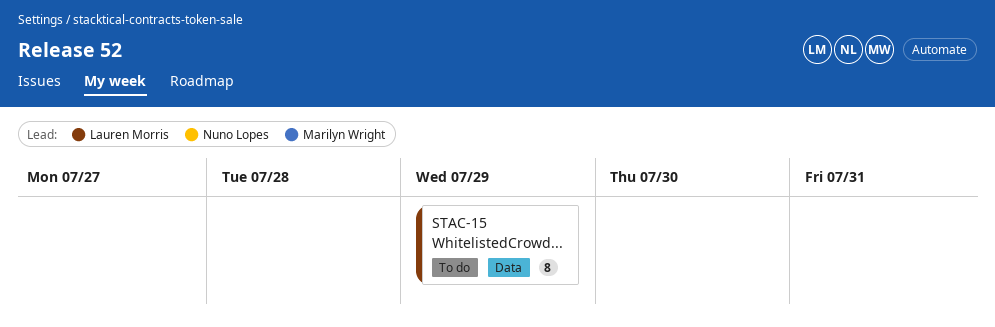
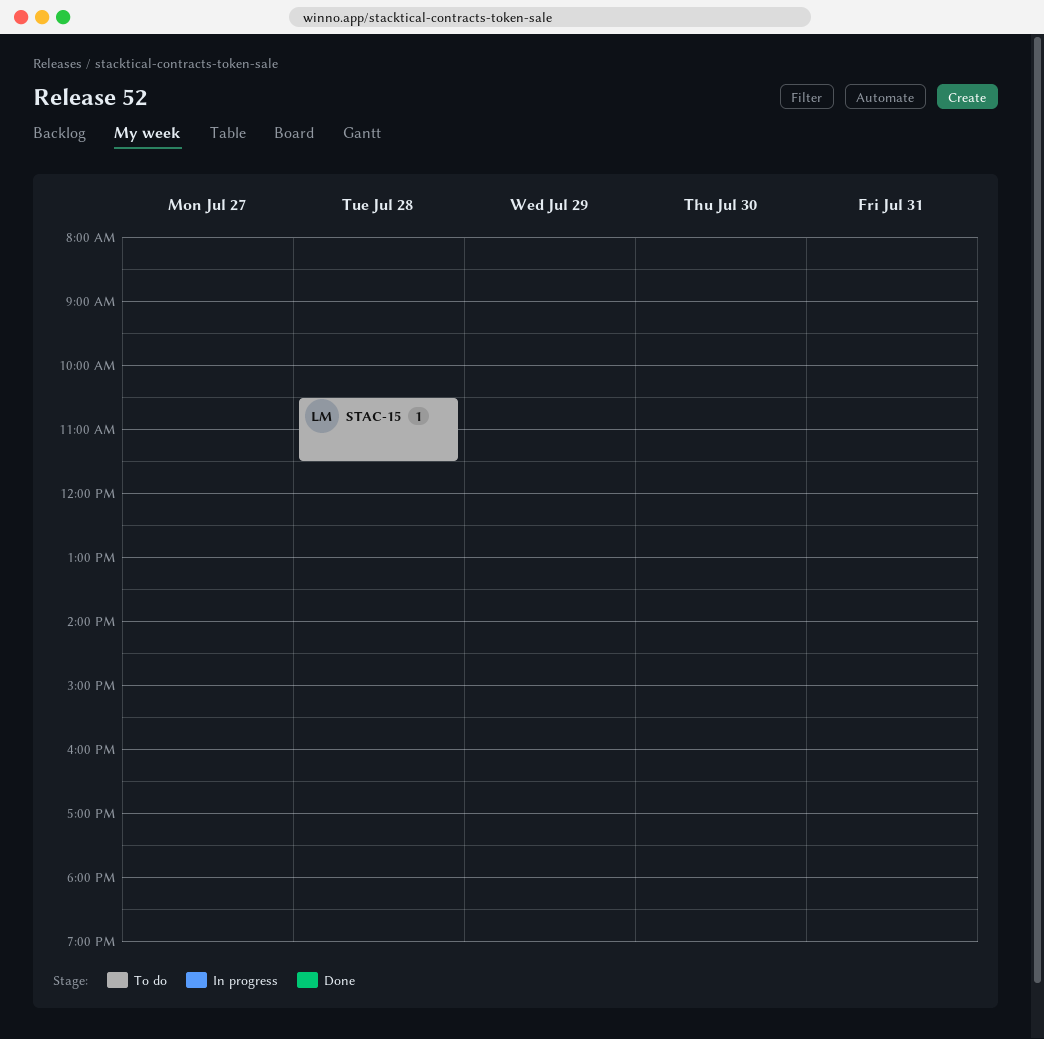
STAC-15, estimate: 8 -> 1
STAC-15, day: Jul 29 -> Jul 28

